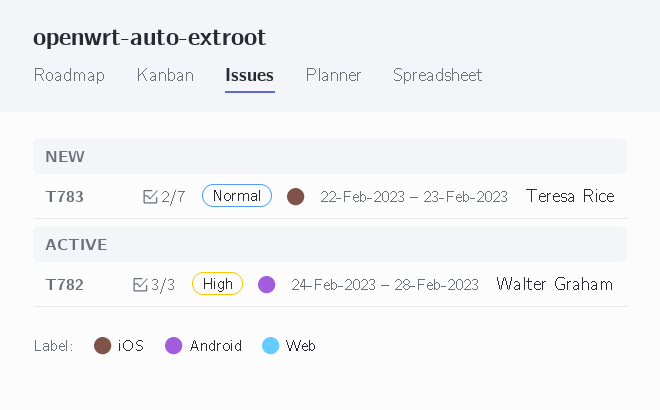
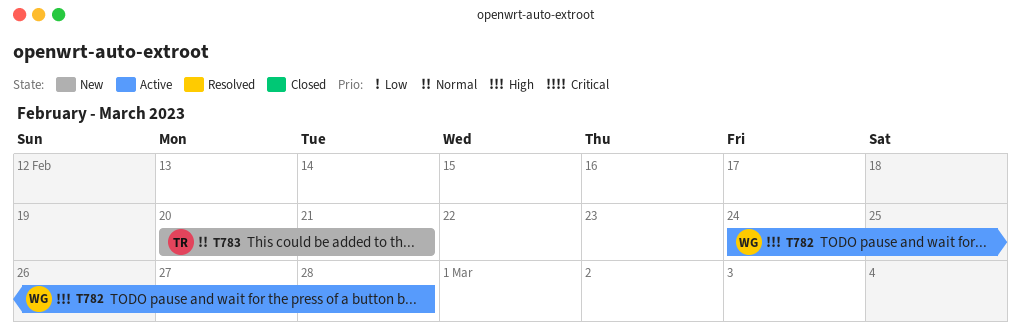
T783, start: Feb 22 -> Feb 20
T783, due: Feb 23 -> Feb 21

